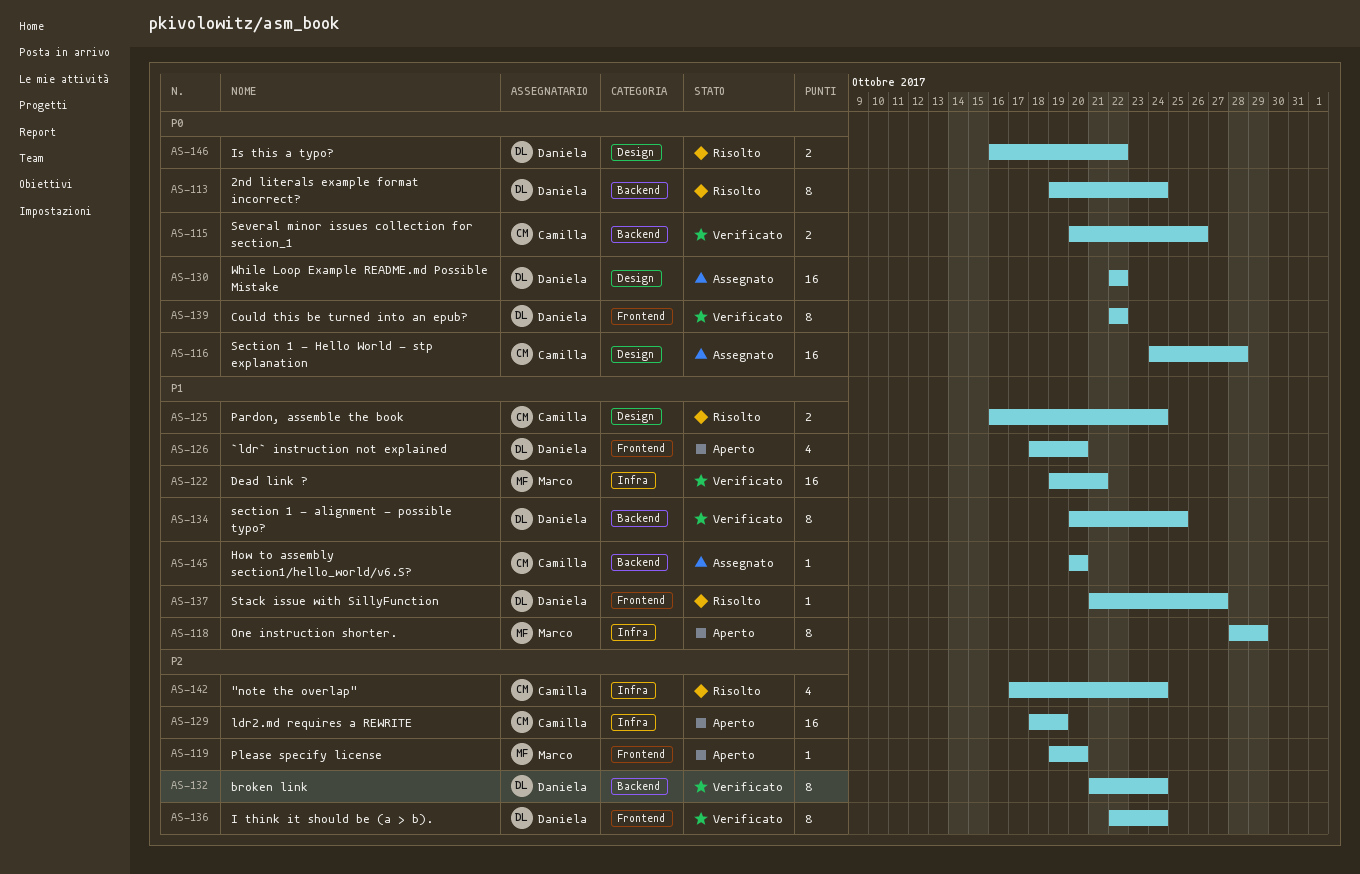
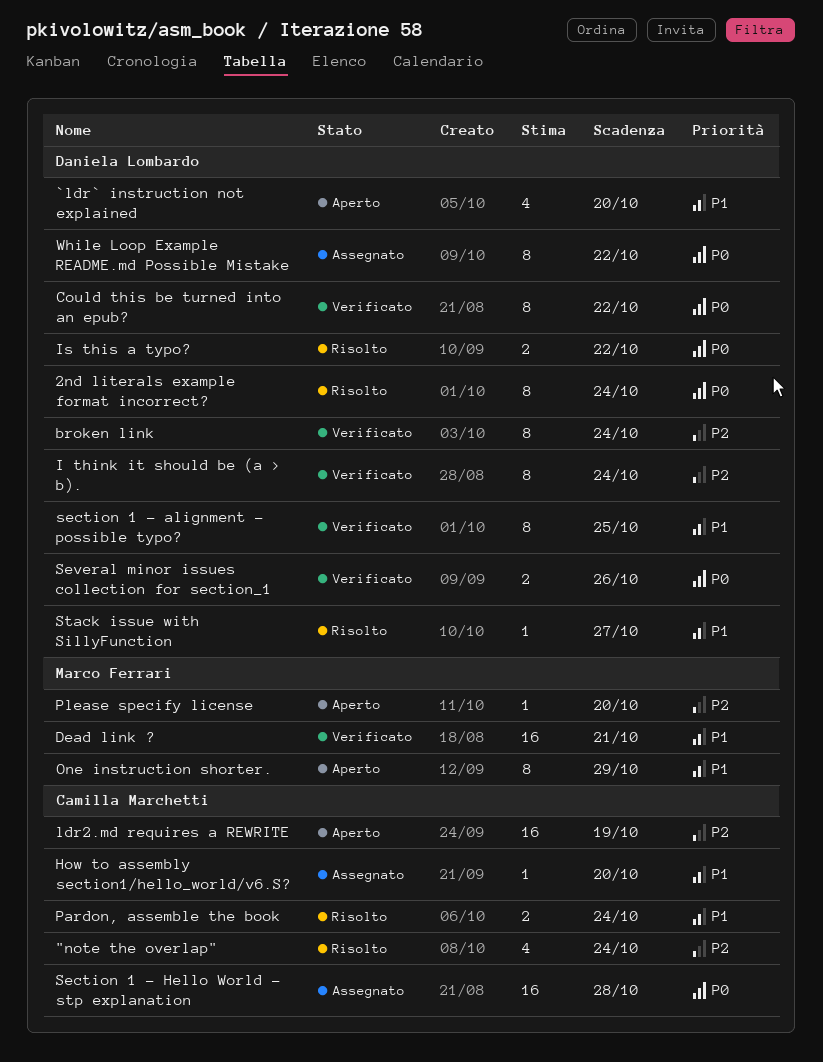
Several minor issues collection for section_1, owner: Camilla Marchetti -> Daniela Lombardo
While Loop Example README.md Possible Mistake, estimate: 16 -> 8

